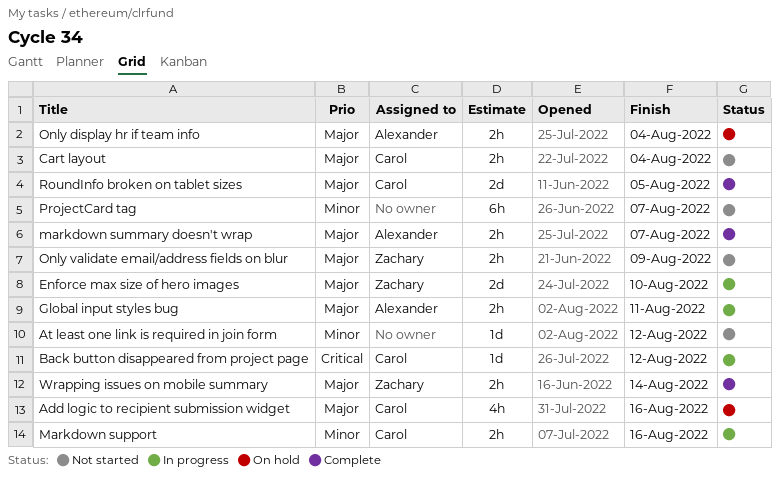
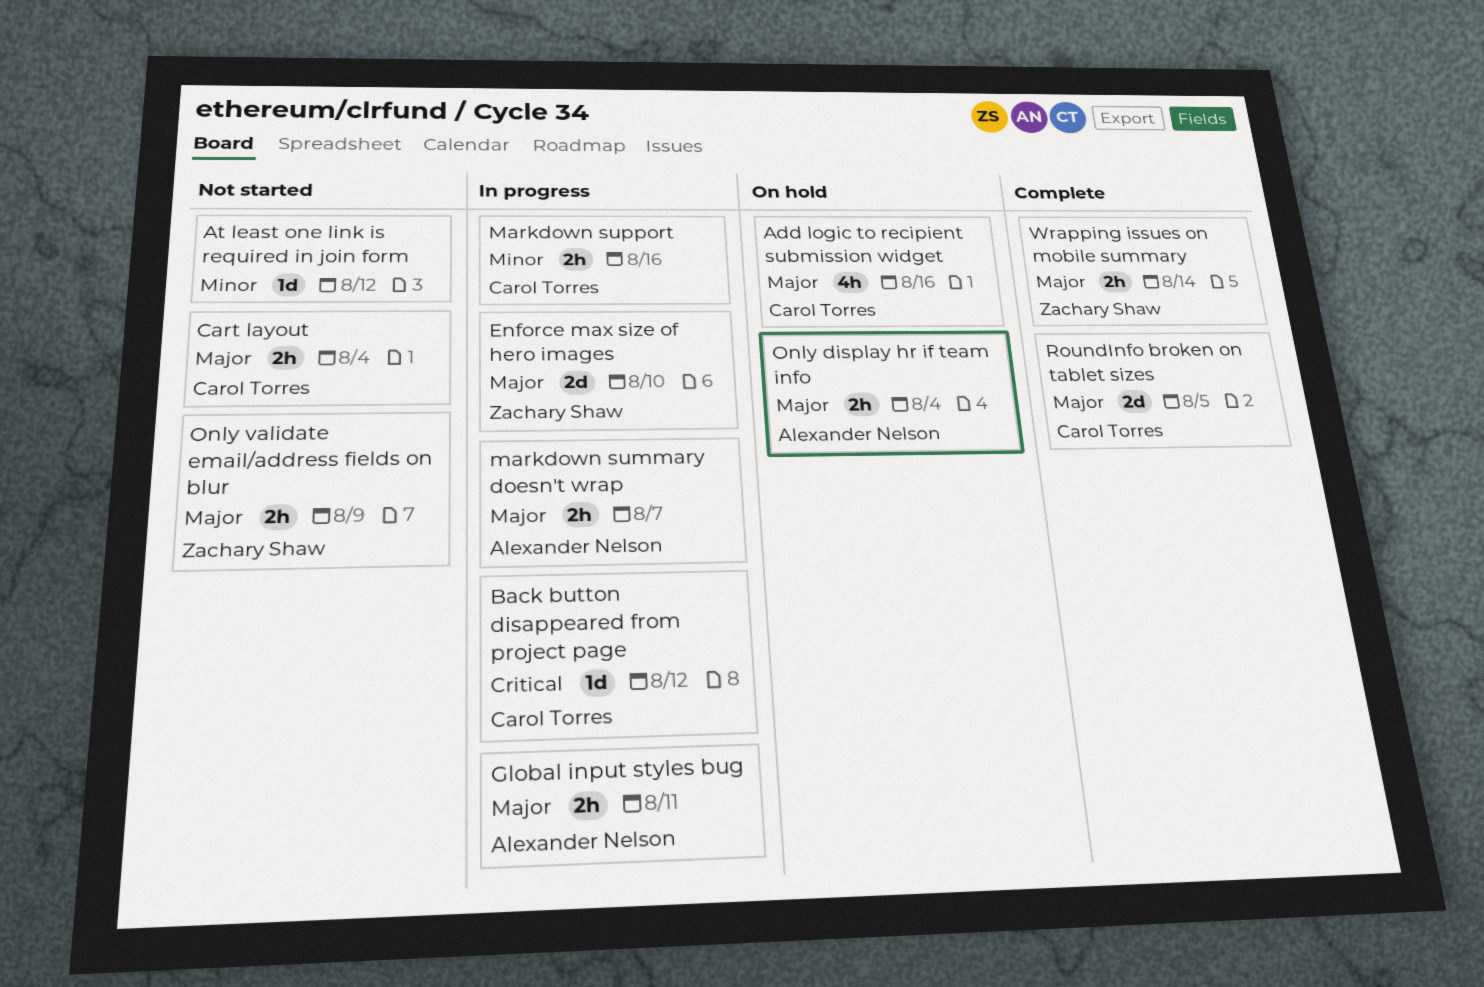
markdown summary doesn't wrap, status: Complete -> In progress
ProjectCard tag: present -> none

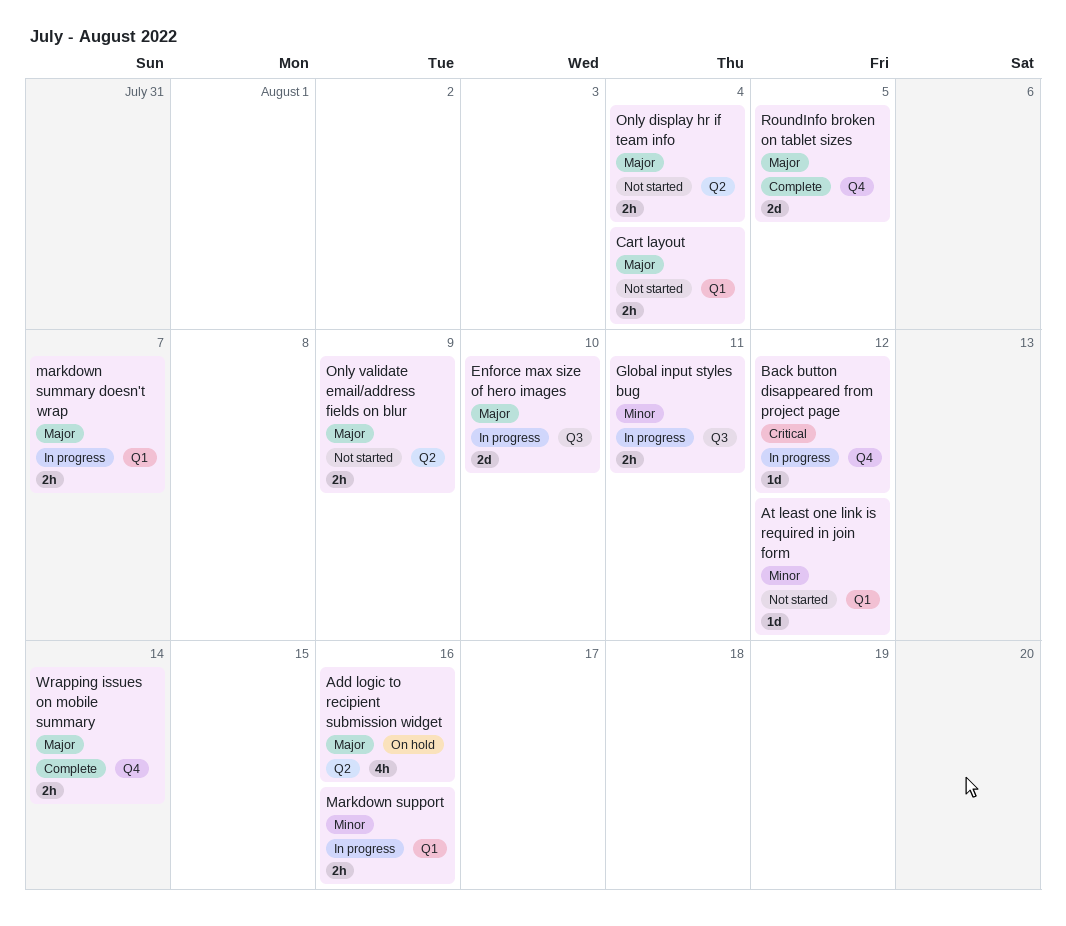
Global input styles bug, priority: Major -> Minor
Only display hr if team info, status: On hold -> Not started

